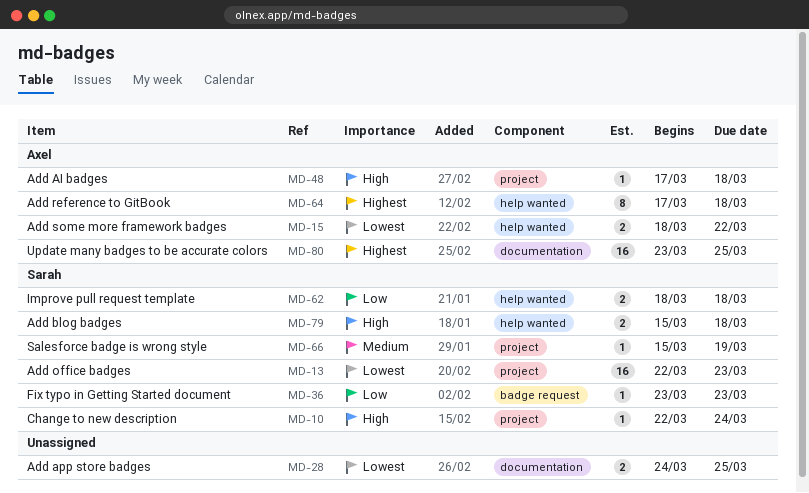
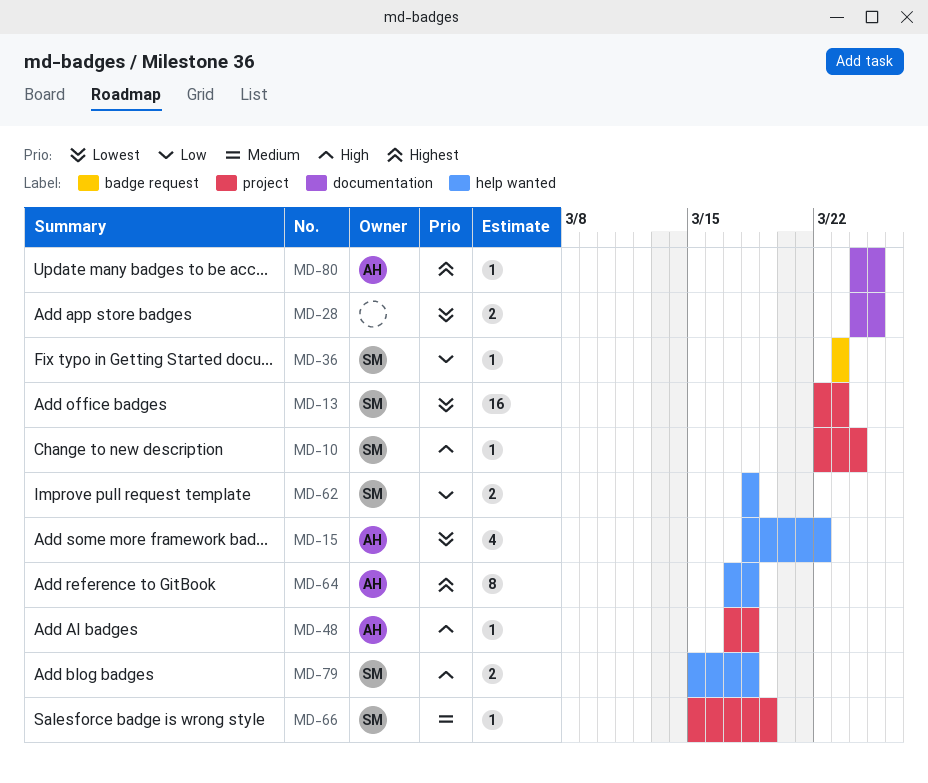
MD-15, estimate: 2 -> 4
MD-80, estimate: 16 -> 1
MD-80, start: Mar 23 -> Mar 24

